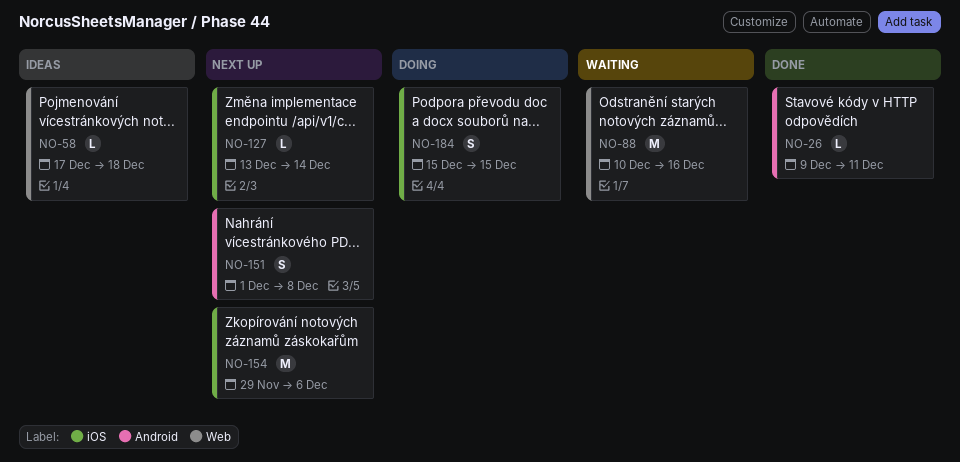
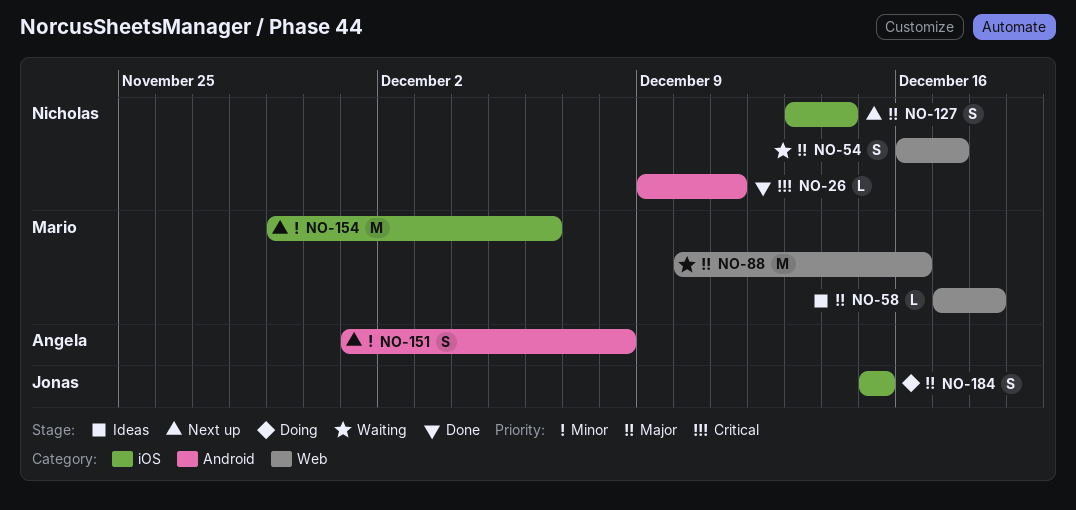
NO-54: none -> present
NO-127, estimate: L -> S

